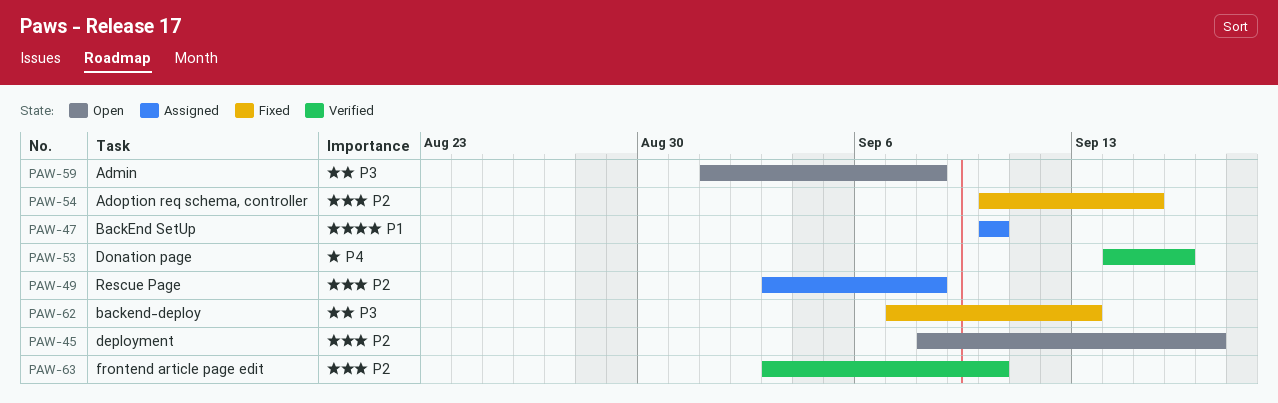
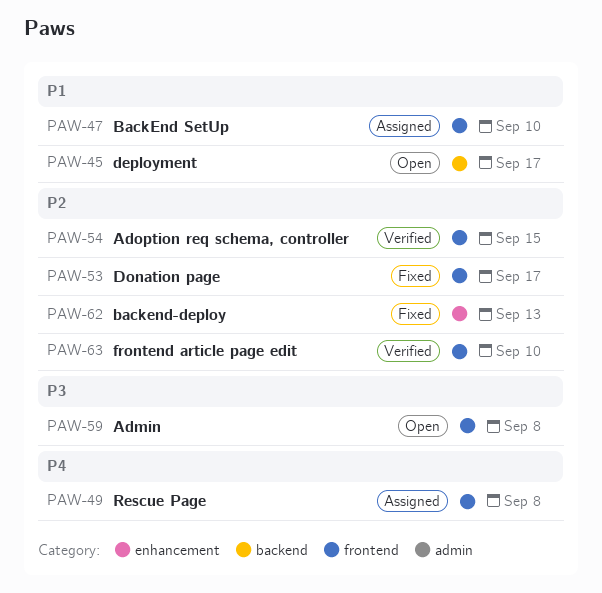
PAW-45, priority: P2 -> P1
PAW-49, priority: P2 -> P4
PAW-53, status: Verified -> Fixed
PAW-53, priority: P4 -> P2
PAW-53, due: Sep 16 -> Sep 17
PAW-54, status: Fixed -> Verified
PAW-62, priority: P3 -> P2

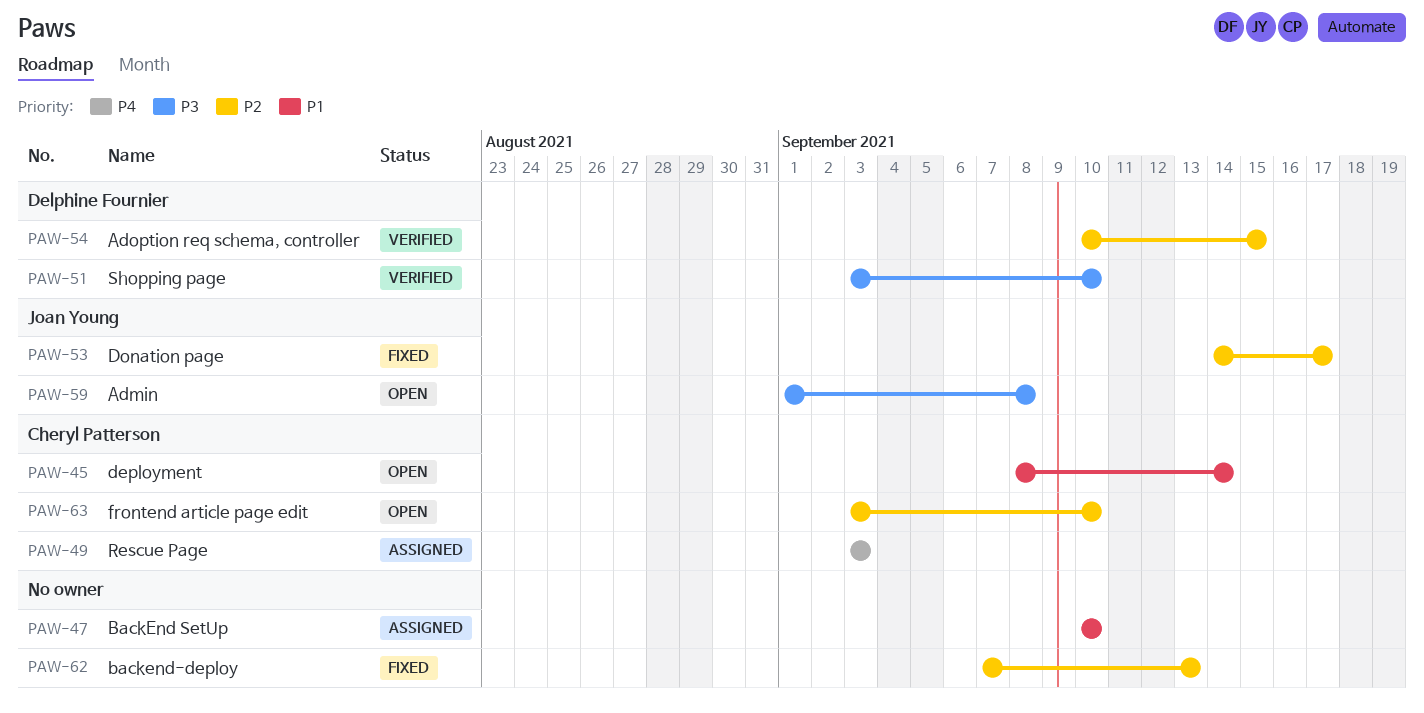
PAW-45, due: Sep 17 -> Sep 14
PAW-49, due: Sep 8 -> Sep 3
PAW-51: none -> present
PAW-63, status: Verified -> Open

